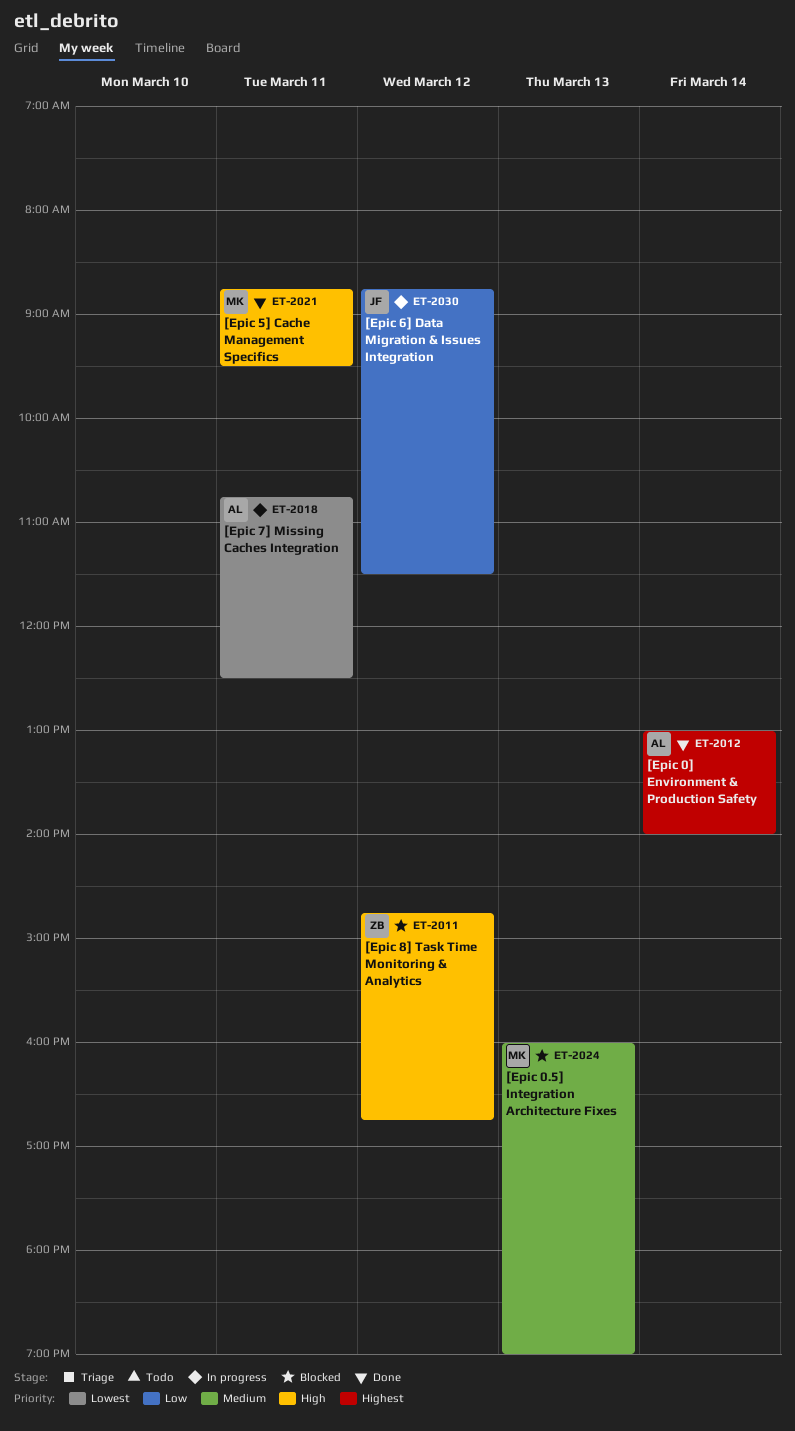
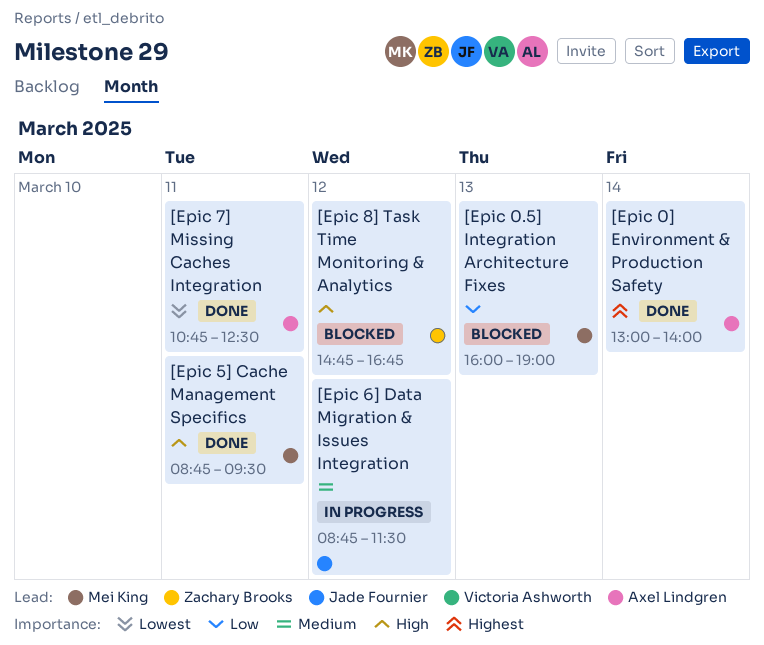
[Epic 0.5] Integration Architecture Fixes, priority: Medium -> Low
[Epic 6] Data Migration & Issues Integration, priority: Low -> Medium
[Epic 7] Missing Caches Integration, status: In progress -> Done

